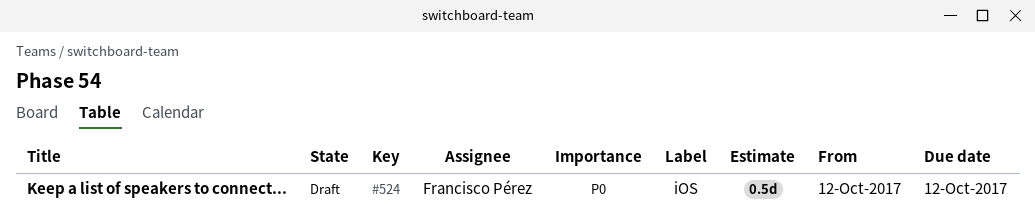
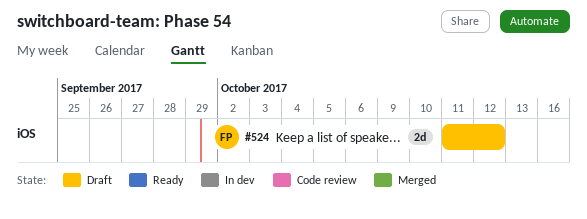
#524, estimate: 0.5d -> 2d
#524, start: Oct 12 -> Oct 11

